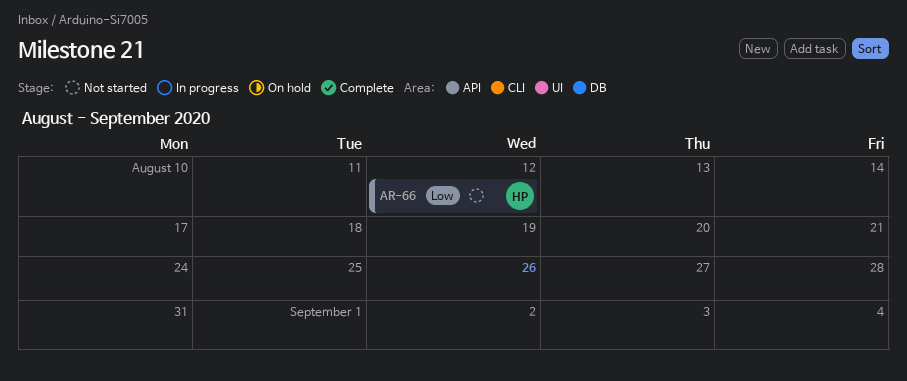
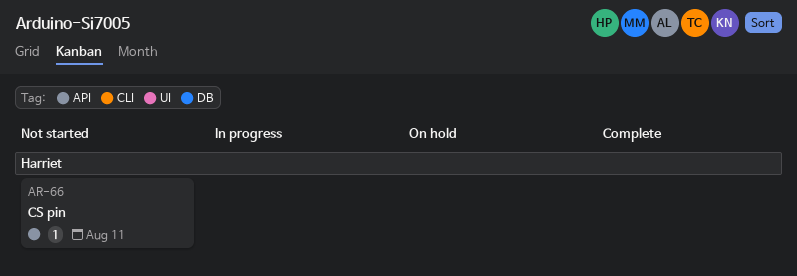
AR-66, due: Aug 12 -> Aug 11

